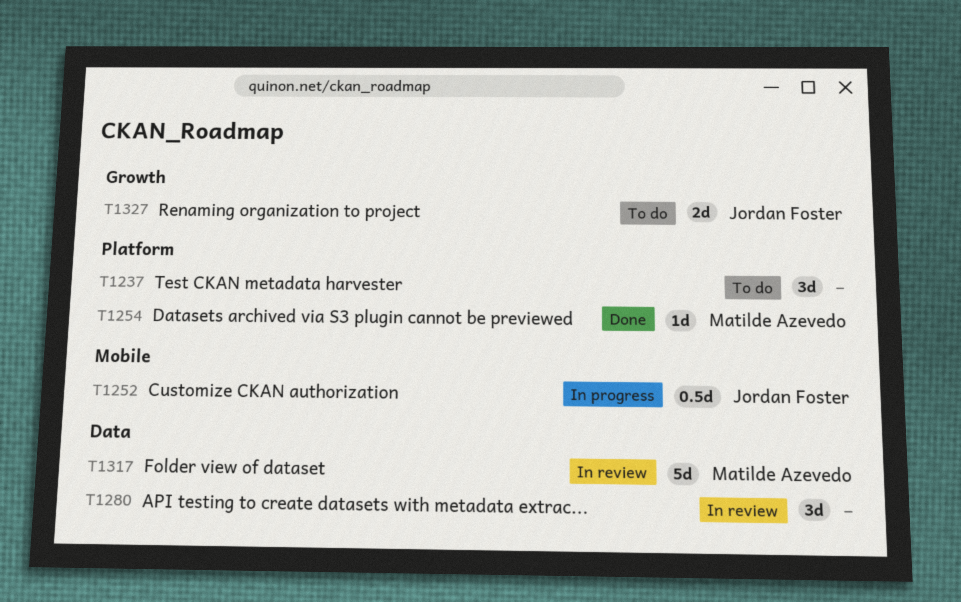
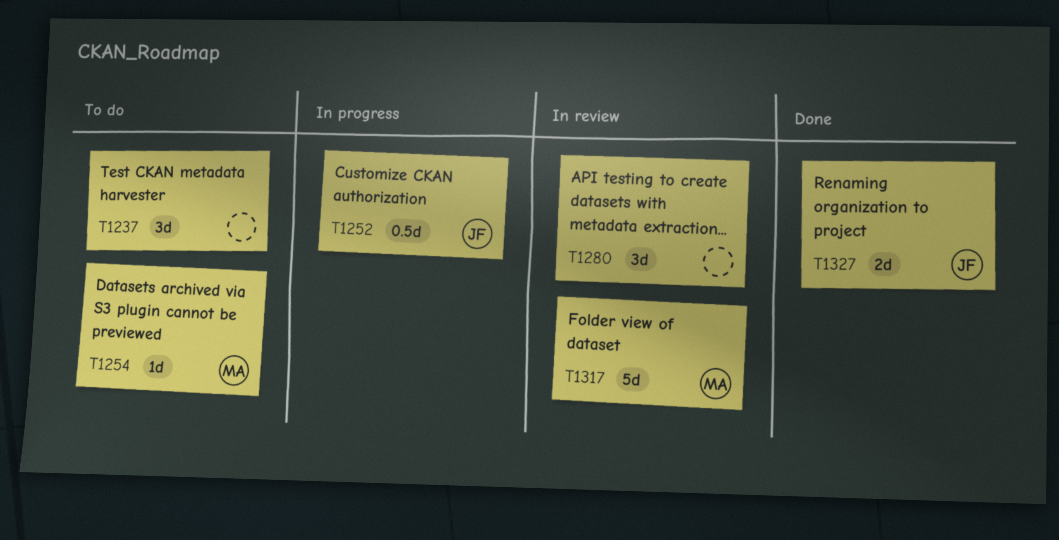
T1254, status: Done -> To do
T1327, status: To do -> Done

